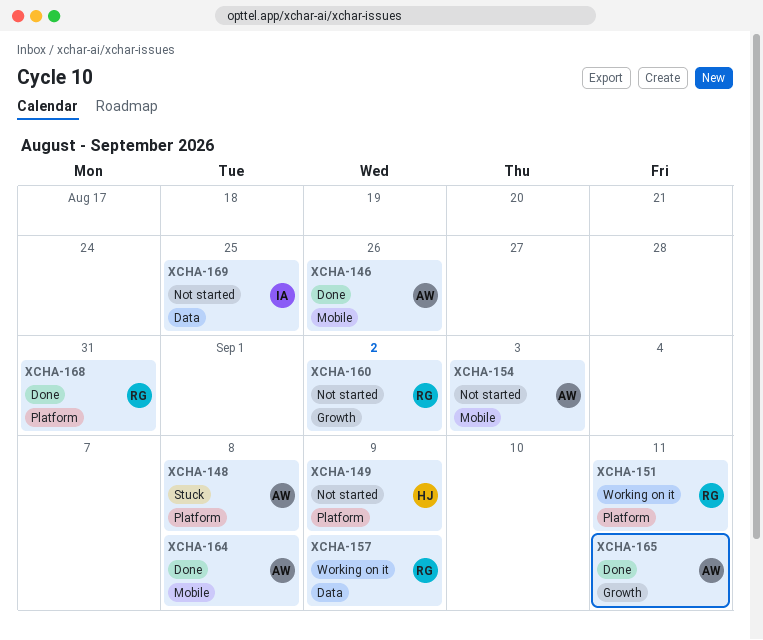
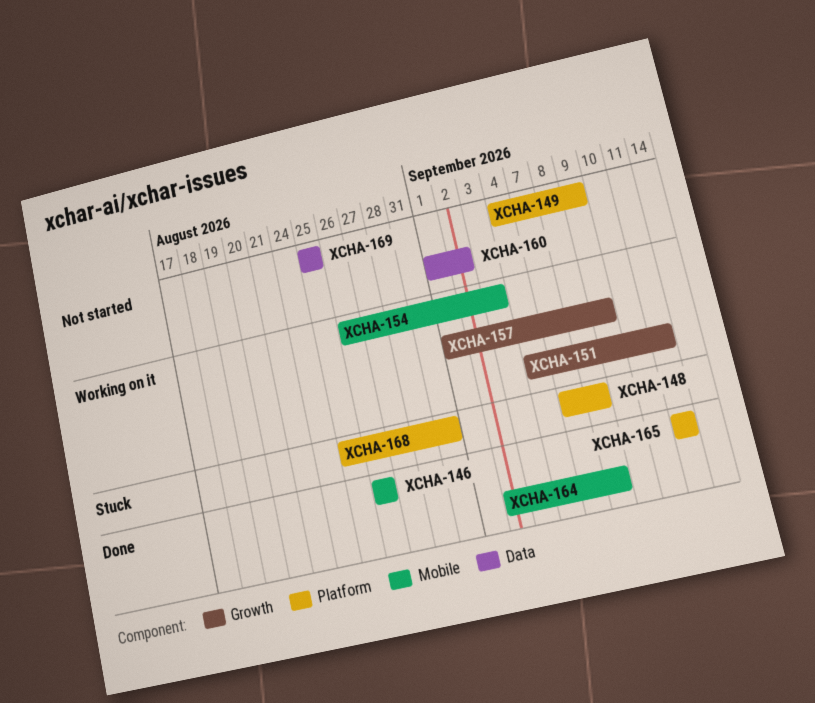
XCHA-151, label: Platform -> Growth
XCHA-154, status: Not started -> Working on it
XCHA-157, label: Data -> Growth
XCHA-160, label: Growth -> Data
XCHA-165, label: Growth -> Platform
XCHA-168, status: Done -> Stuck

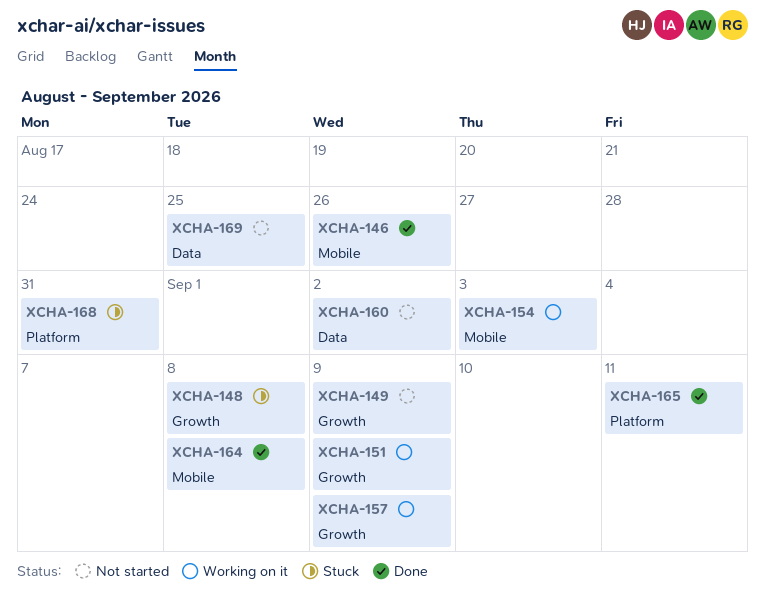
XCHA-148, label: Platform -> Growth
XCHA-149, label: Platform -> Growth
XCHA-151, due: Sep 11 -> Sep 9

